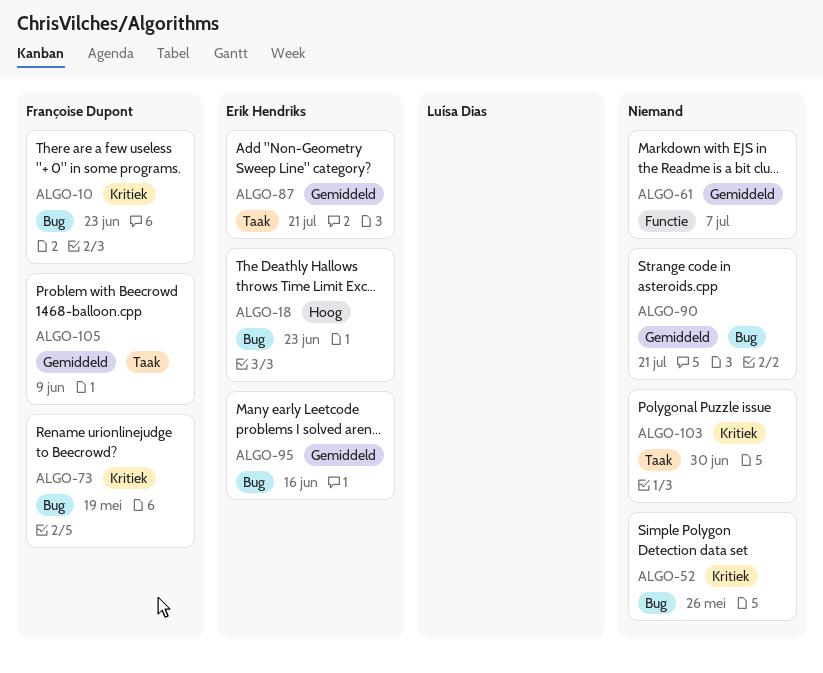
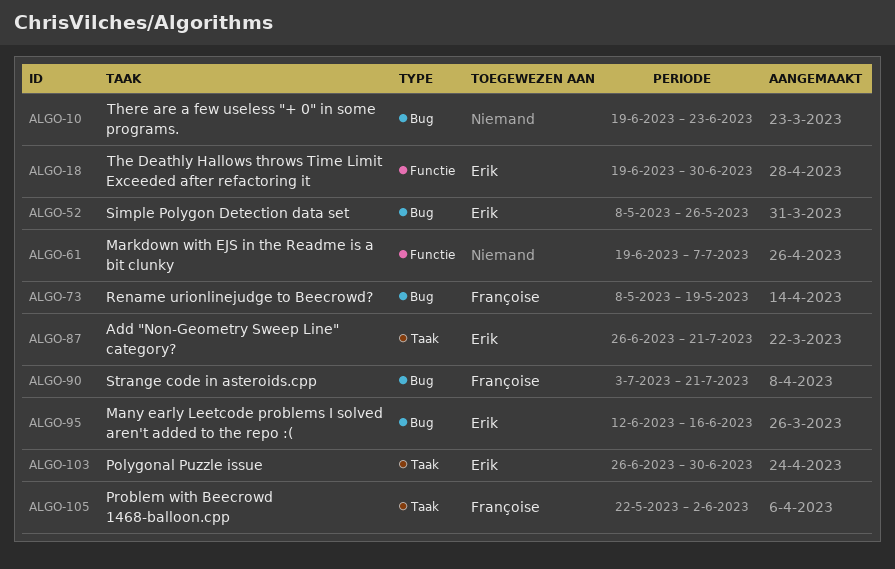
ALGO-10, owner: Françoise Dupont -> none
ALGO-18, label: Bug -> Functie
ALGO-18, due: Jun 23 -> Jun 30
ALGO-52, owner: none -> Erik Hendriks
ALGO-90, owner: none -> Françoise Dupont
ALGO-103, owner: none -> Erik Hendriks
ALGO-105, due: Jun 9 -> Jun 2

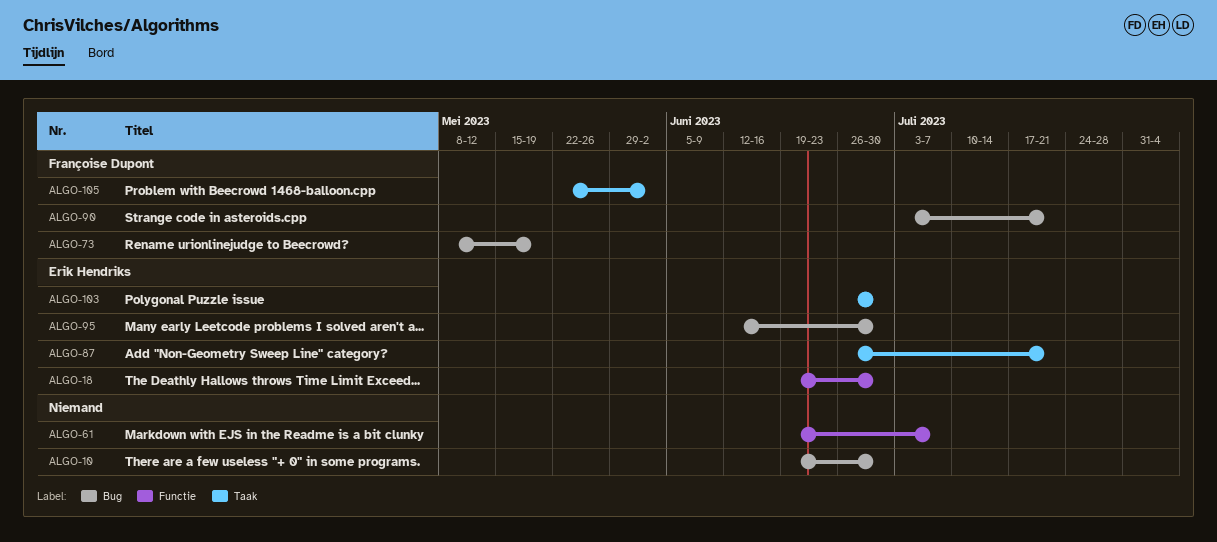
ALGO-10, due: Jun 23 -> Jun 30
ALGO-52: present -> none
ALGO-95, due: Jun 16 -> Jun 30

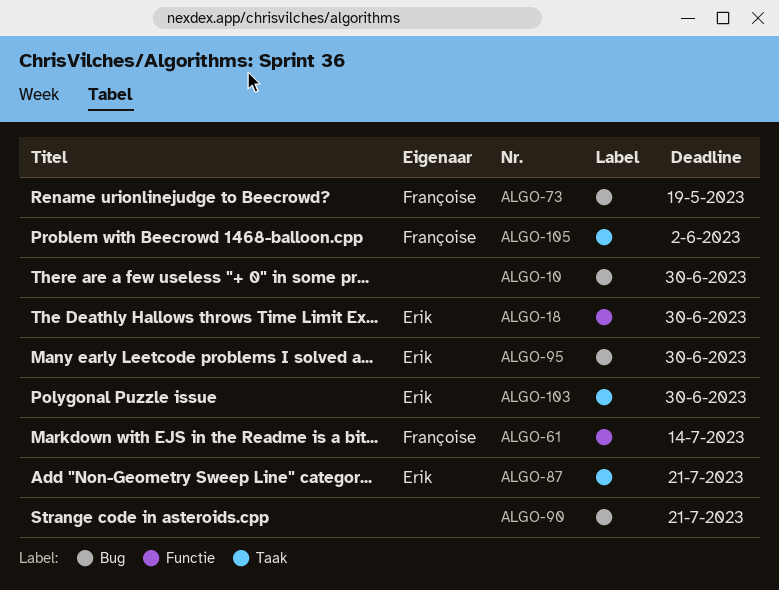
ALGO-61, owner: none -> Françoise Dupont
ALGO-61, due: Jul 7 -> Jul 14
ALGO-90, owner: Françoise Dupont -> none

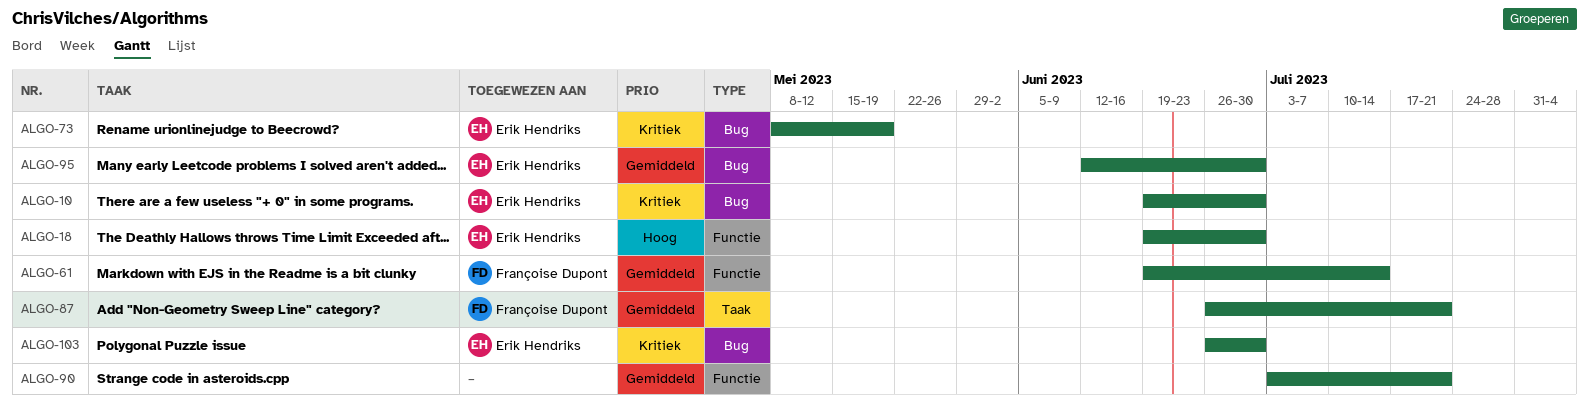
ALGO-10, owner: none -> Erik Hendriks
ALGO-73, owner: Françoise Dupont -> Erik Hendriks
ALGO-87, owner: Erik Hendriks -> Françoise Dupont
ALGO-90, label: Bug -> Functie
ALGO-103, label: Taak -> Bug
ALGO-105: present -> none

